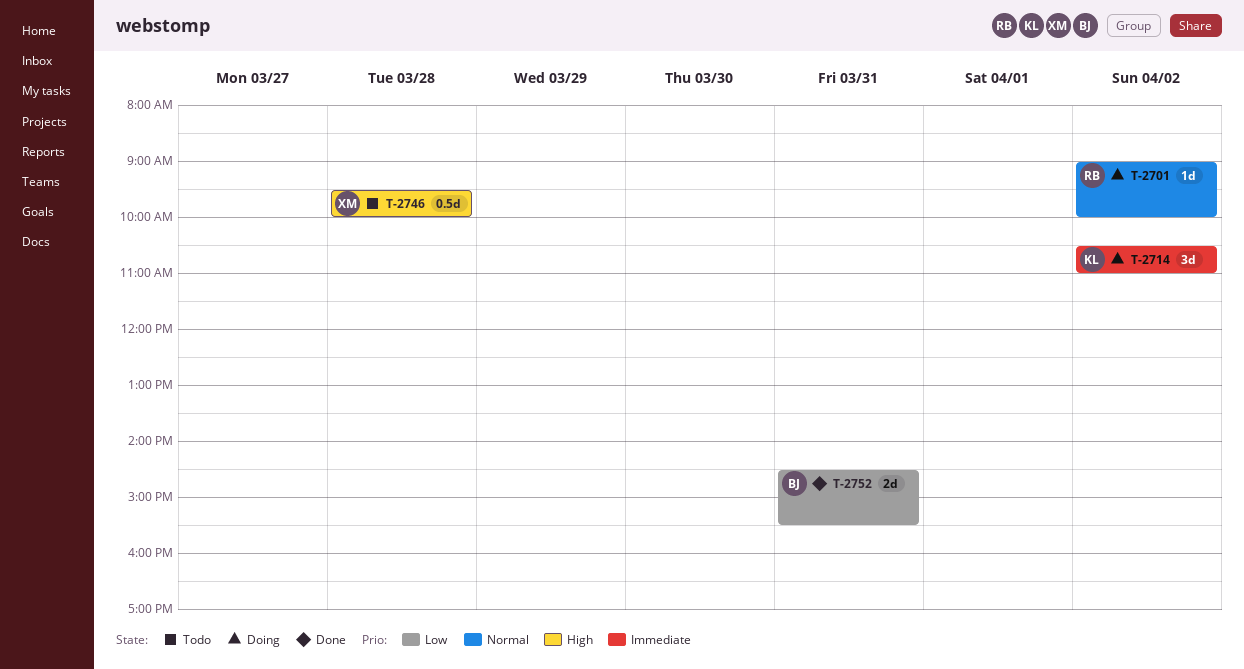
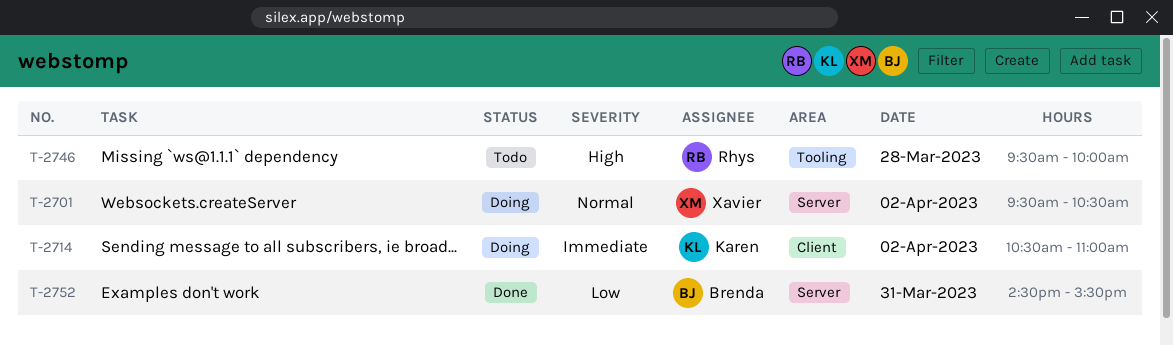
T-2701, owner: Rhys -> Xavier
T-2701, begins: 09:00 -> 09:30
T-2701, ends: 10:00 -> 10:30
T-2746, owner: Xavier -> Rhys

